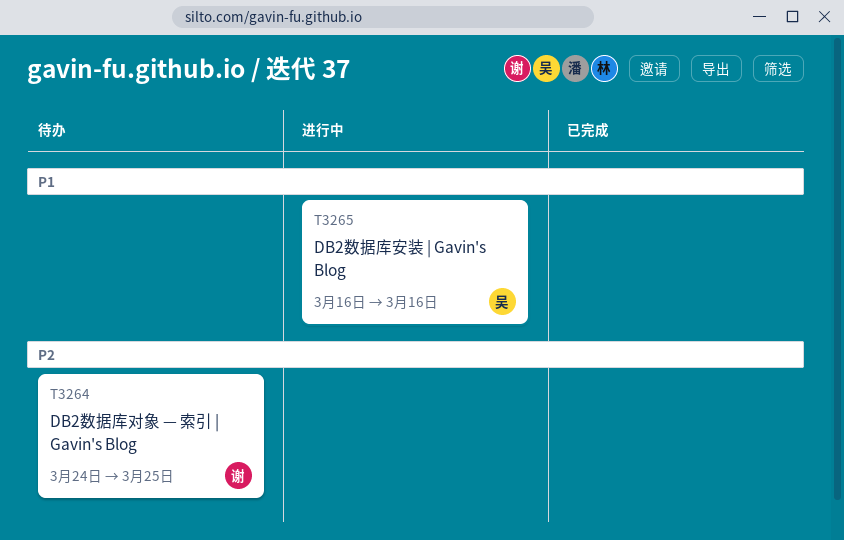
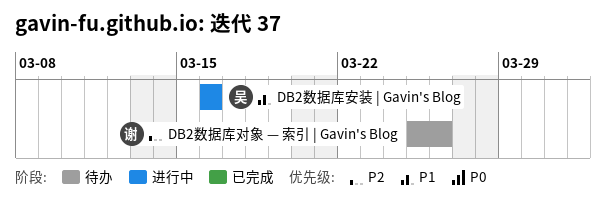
DB2数据库对象 — 索引 | Gavin's Blog, start: Mar 24 -> Mar 25
DB2数据库对象 — 索引 | Gavin's Blog, due: Mar 25 -> Mar 26

